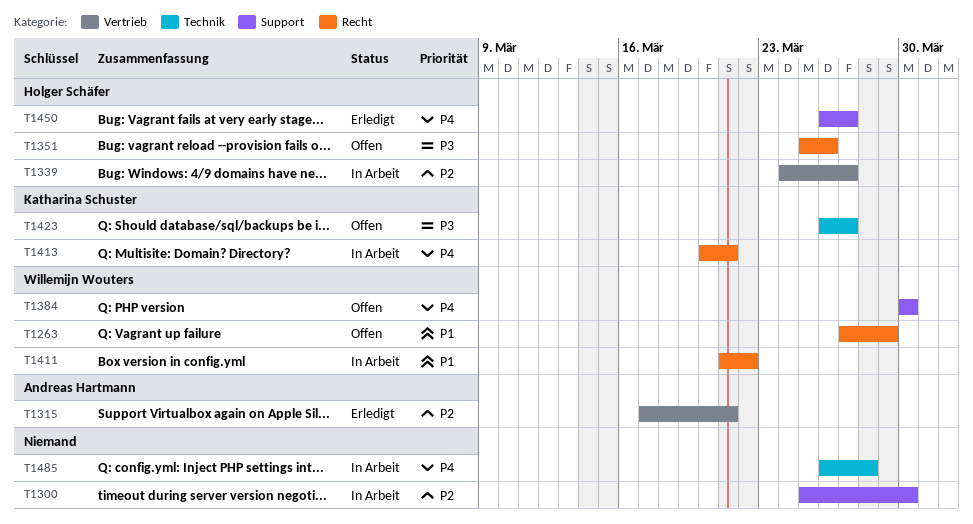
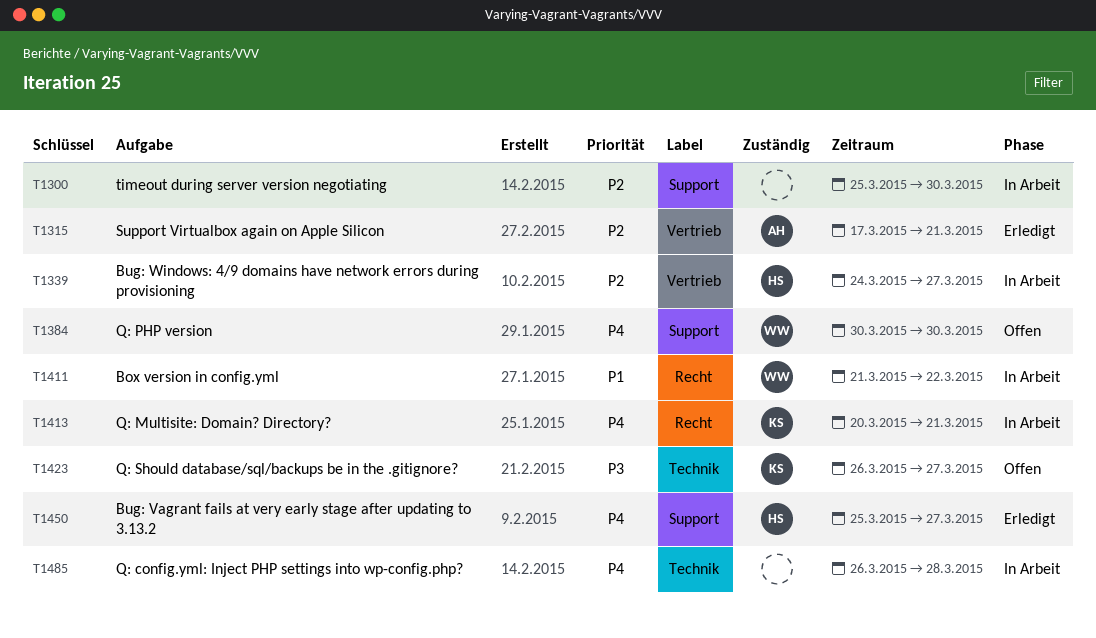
T1263: present -> none
T1351: present -> none
T1450, start: Mar 26 -> Mar 25

